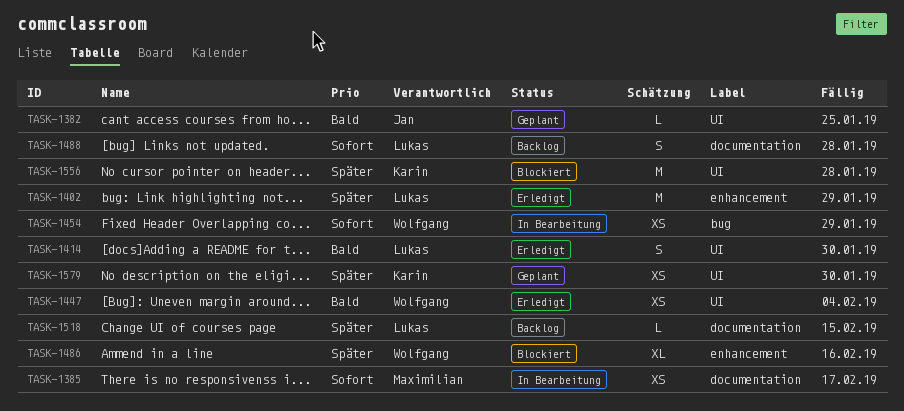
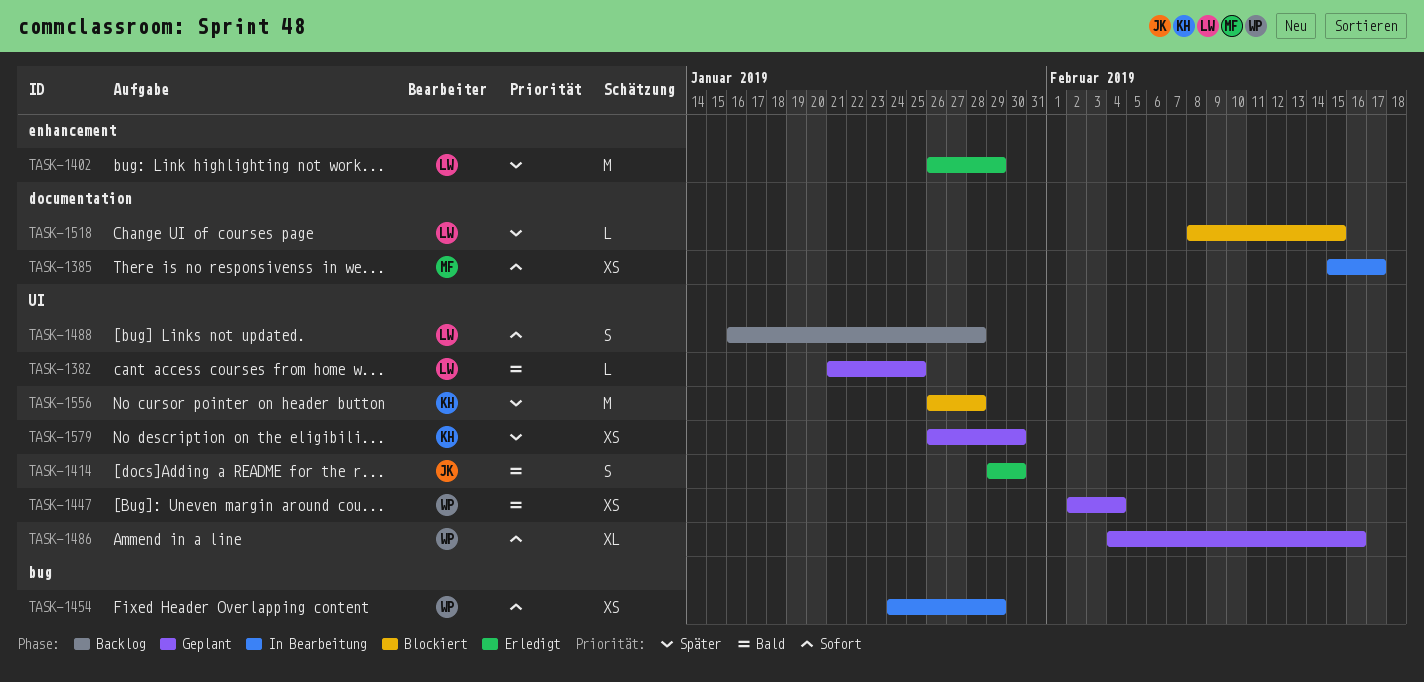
TASK-1382, owner: Jan -> Lukas
TASK-1414, owner: Lukas -> Jan
TASK-1447, status: Erledigt -> Geplant
TASK-1486, status: Blockiert -> Geplant
TASK-1486, priority: Später -> Sofort
TASK-1486, label: enhancement -> UI
TASK-1488, label: documentation -> UI
TASK-1518, status: Backlog -> Blockiert

